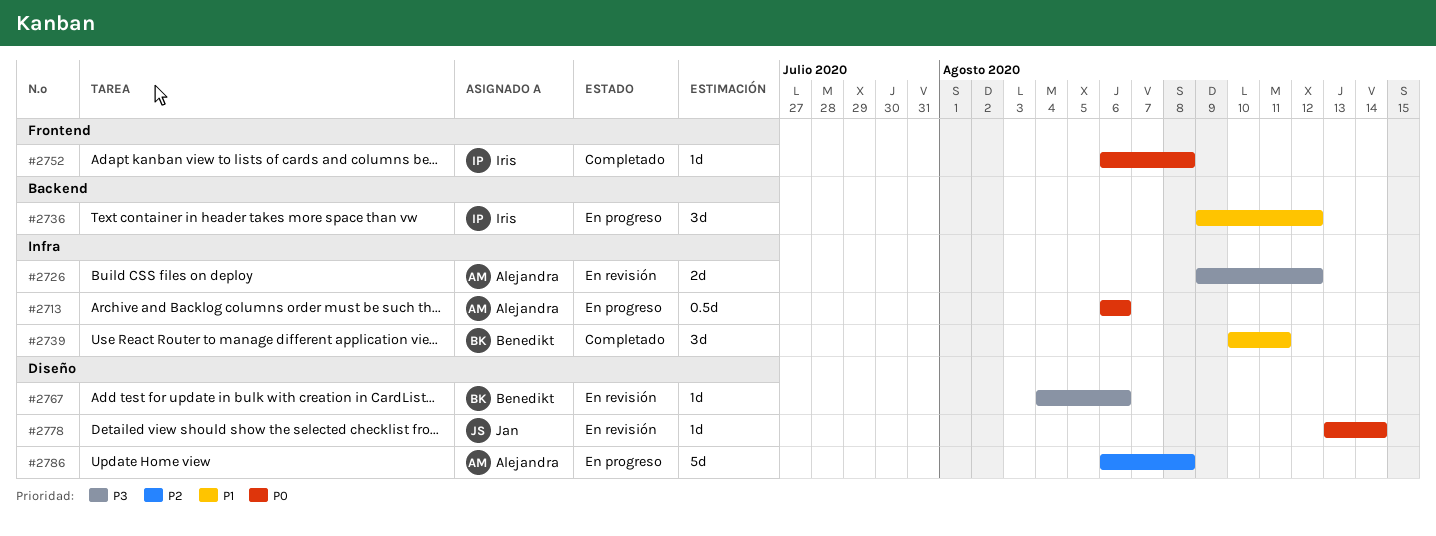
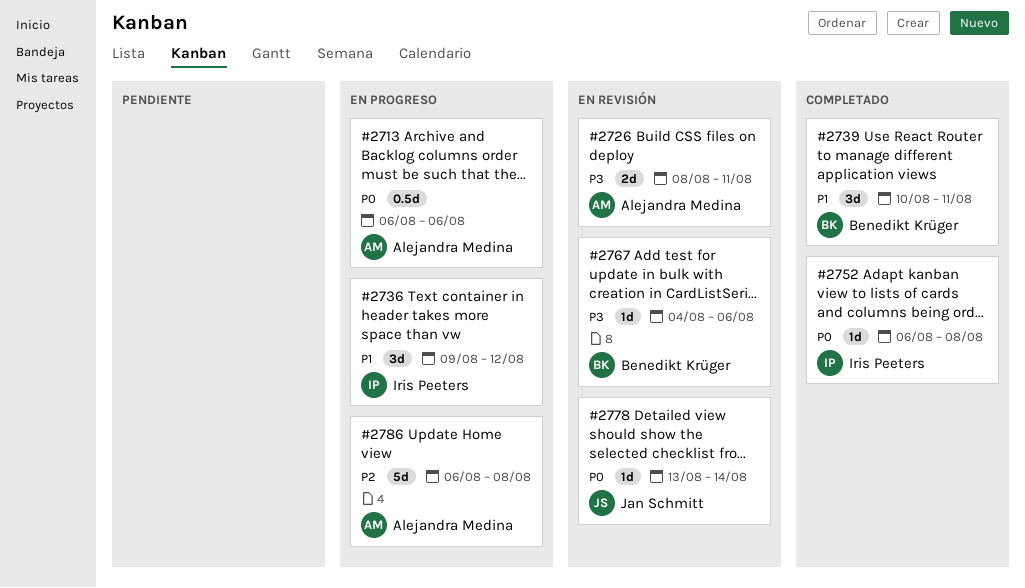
#2726, start: Aug 9 -> Aug 8
#2726, due: Aug 12 -> Aug 11

